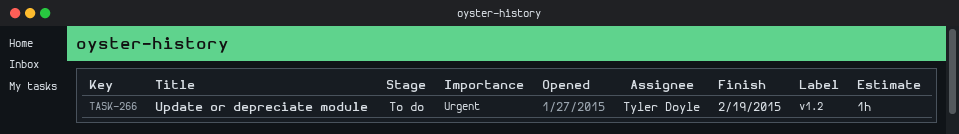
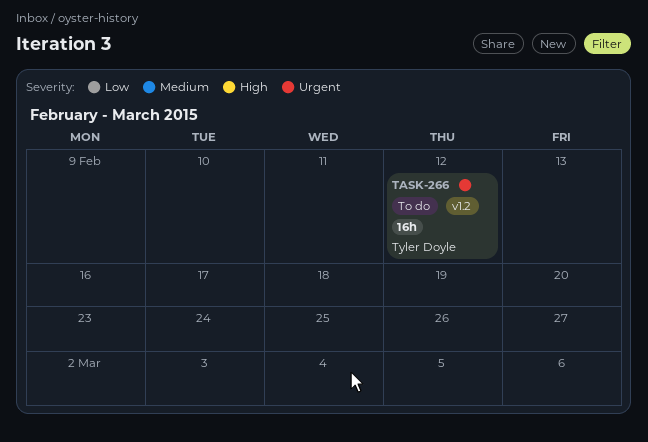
TASK-266, estimate: 1h -> 16h
TASK-266, due: Feb 19 -> Feb 12

